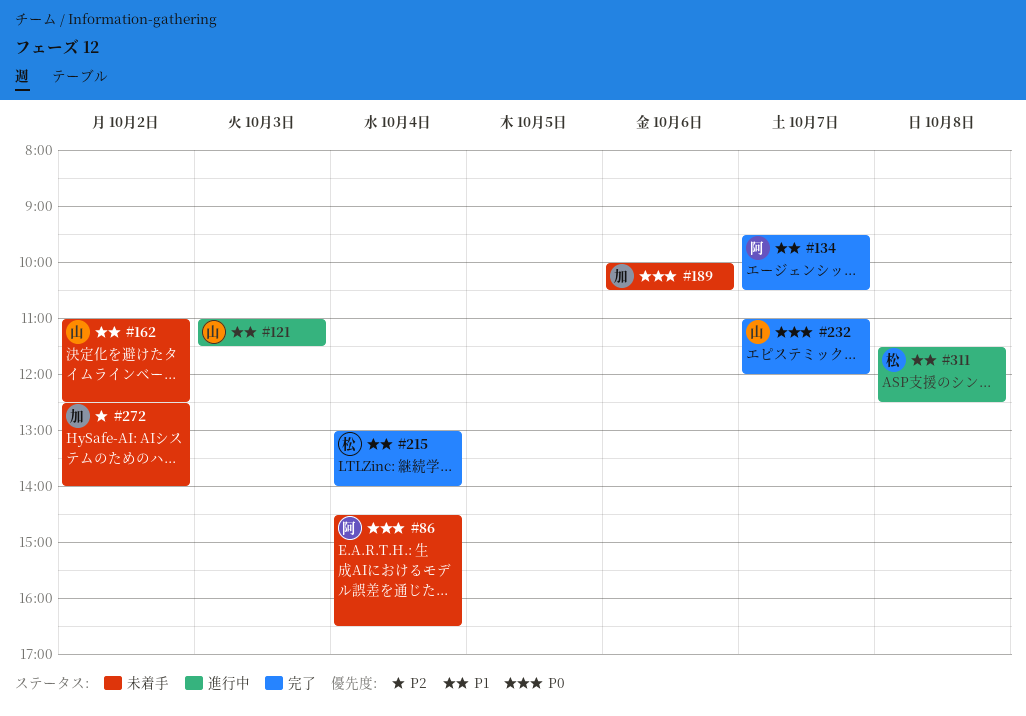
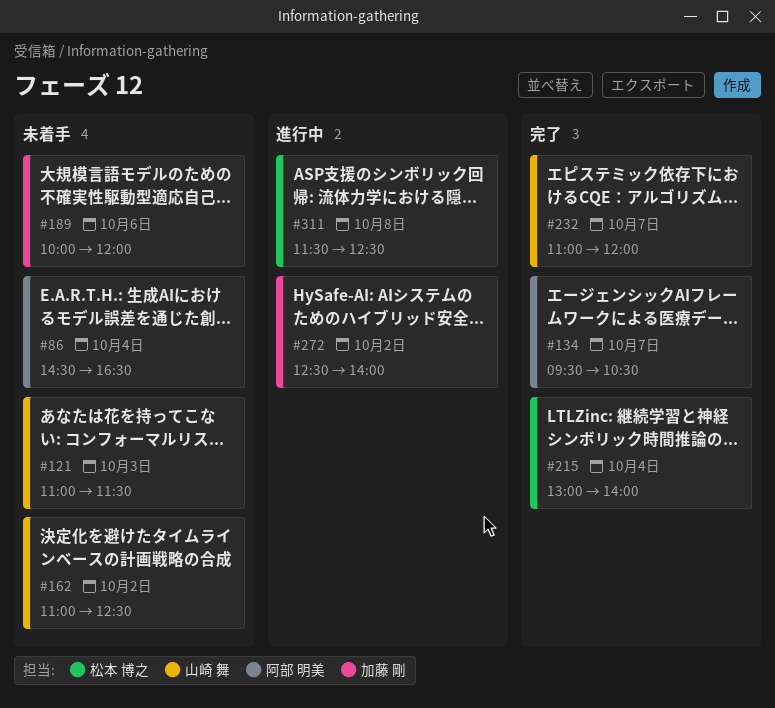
#121, status: 進行中 -> 未着手
#189, ends: 10:30 -> 12:00
#272, status: 未着手 -> 進行中

